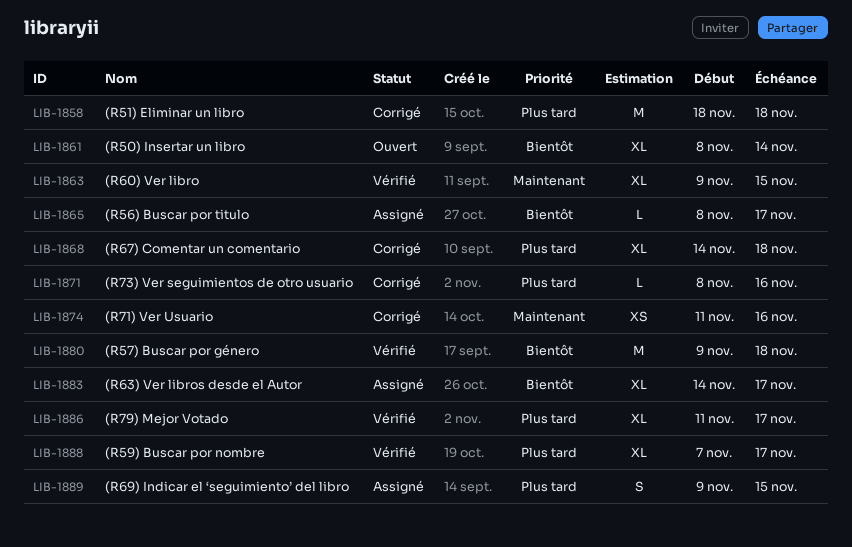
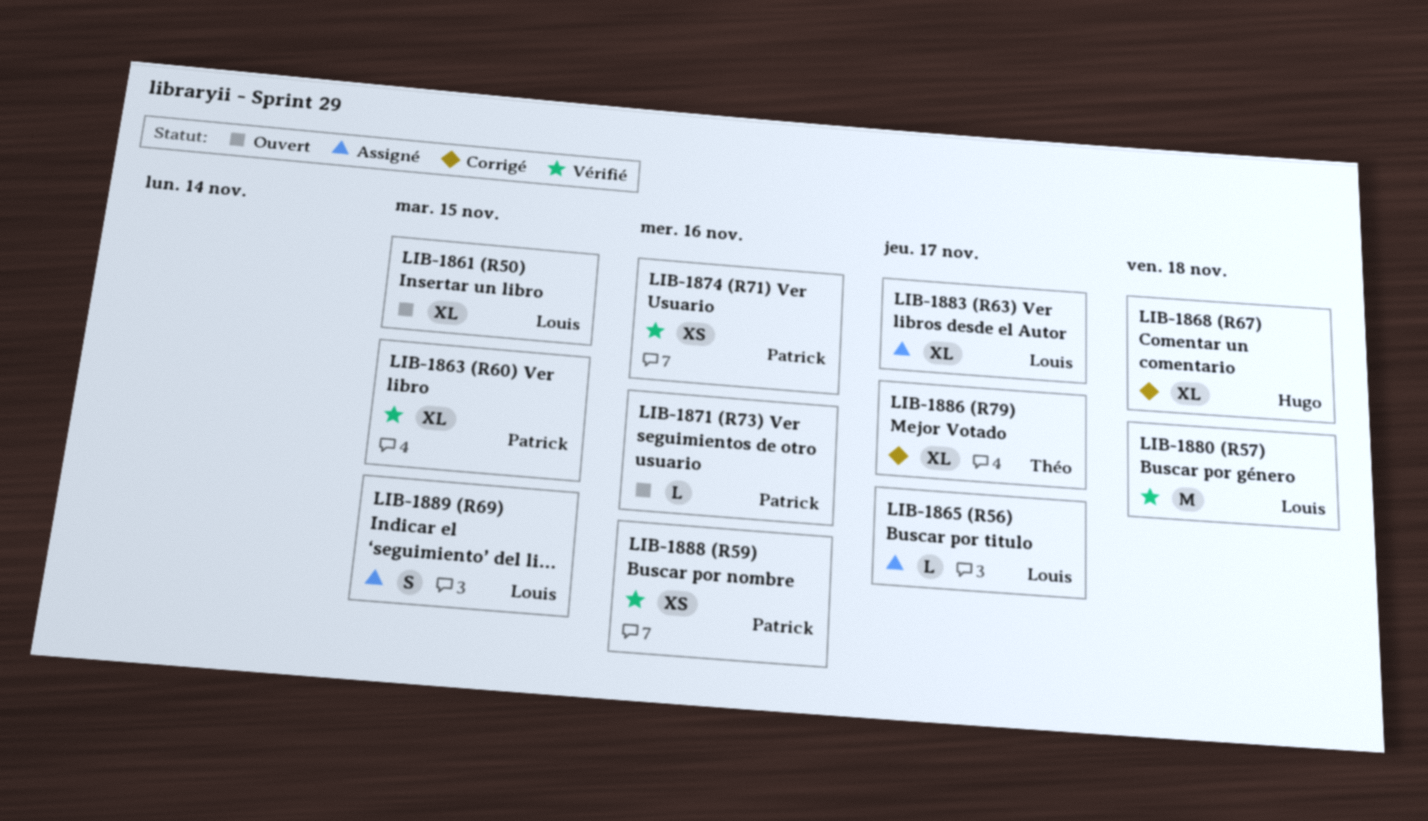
LIB-1858: present -> none
LIB-1861, due: Nov 14 -> Nov 15
LIB-1871, status: Corrigé -> Ouvert
LIB-1874, status: Corrigé -> Vérifié
LIB-1886, status: Vérifié -> Corrigé
LIB-1888, estimate: XL -> XS
LIB-1888, due: Nov 17 -> Nov 16

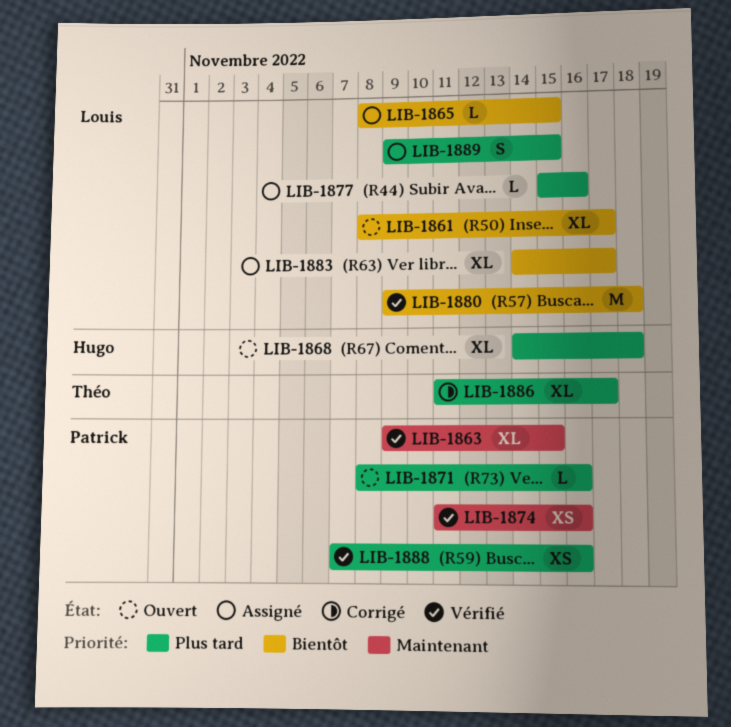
LIB-1861, due: Nov 15 -> Nov 17
LIB-1865, due: Nov 17 -> Nov 15
LIB-1868, status: Corrigé -> Ouvert
LIB-1877: none -> present

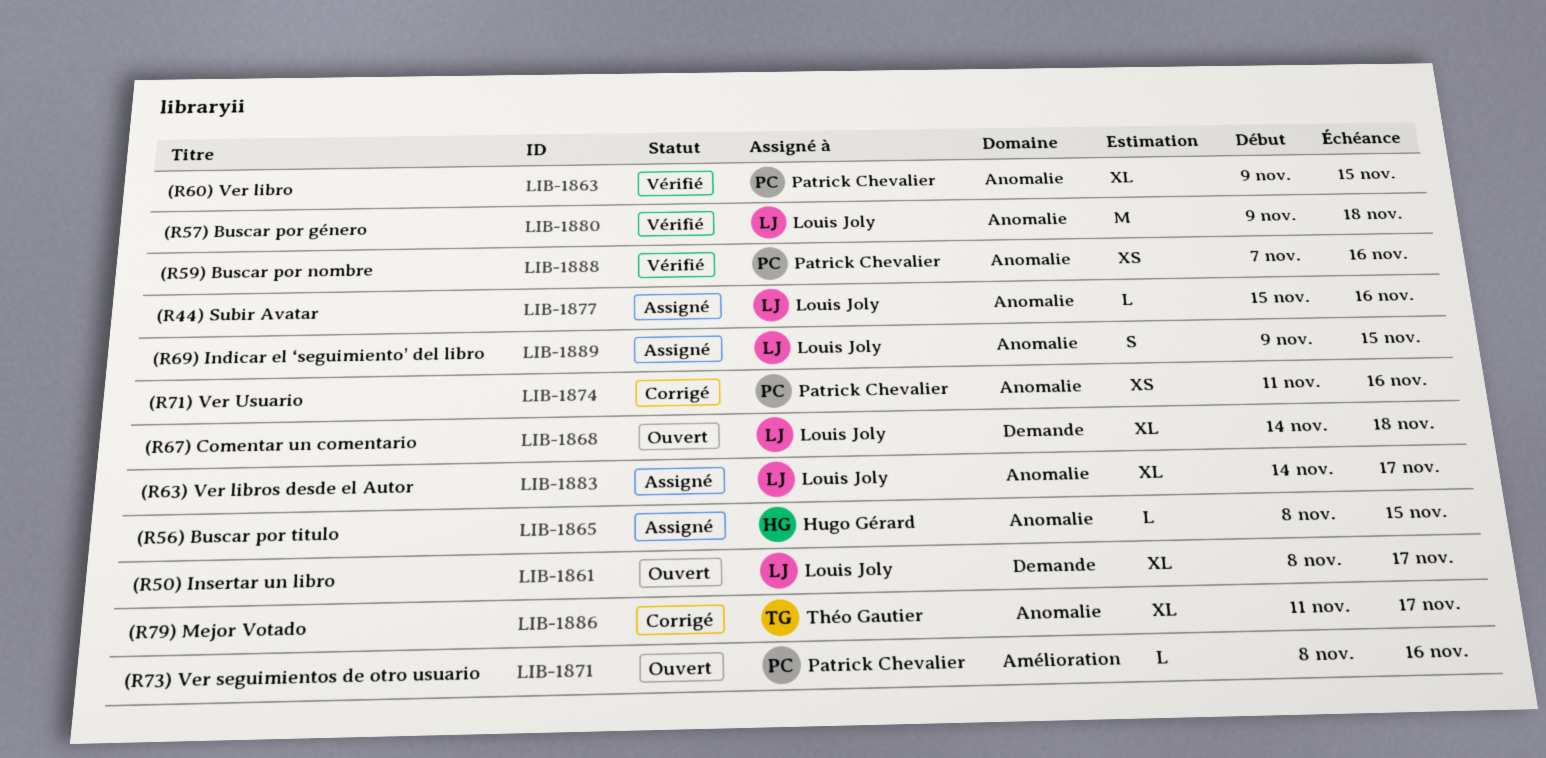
LIB-1865, owner: Louis Joly -> Hugo Gérard
LIB-1868, owner: Hugo Gérard -> Louis Joly
LIB-1874, status: Vérifié -> Corrigé

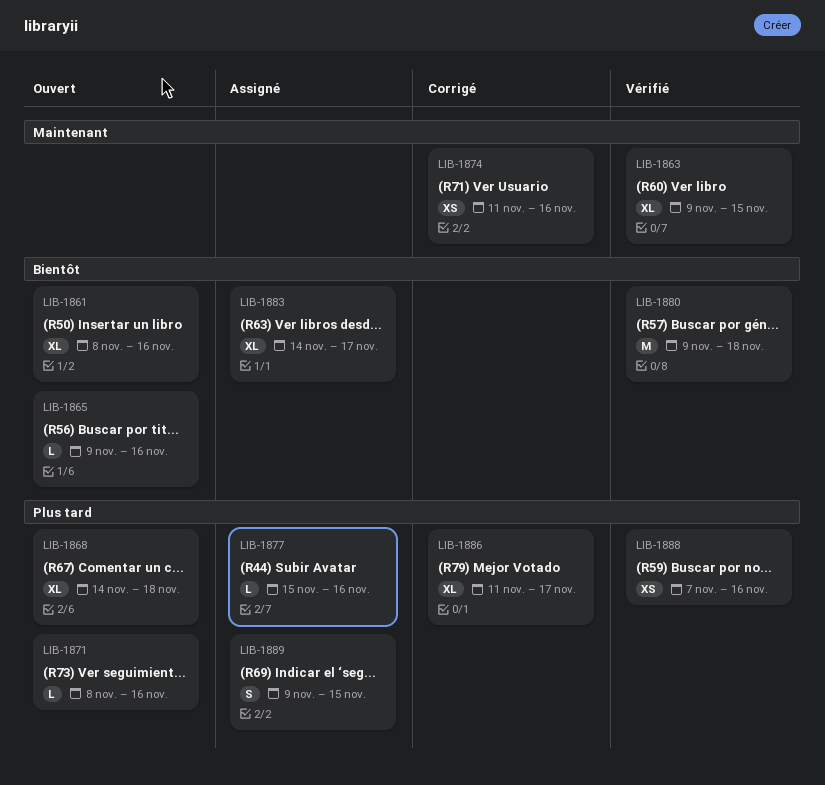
LIB-1861, due: Nov 17 -> Nov 16
LIB-1865, status: Assigné -> Ouvert
LIB-1865, start: Nov 8 -> Nov 9
LIB-1865, due: Nov 15 -> Nov 16

